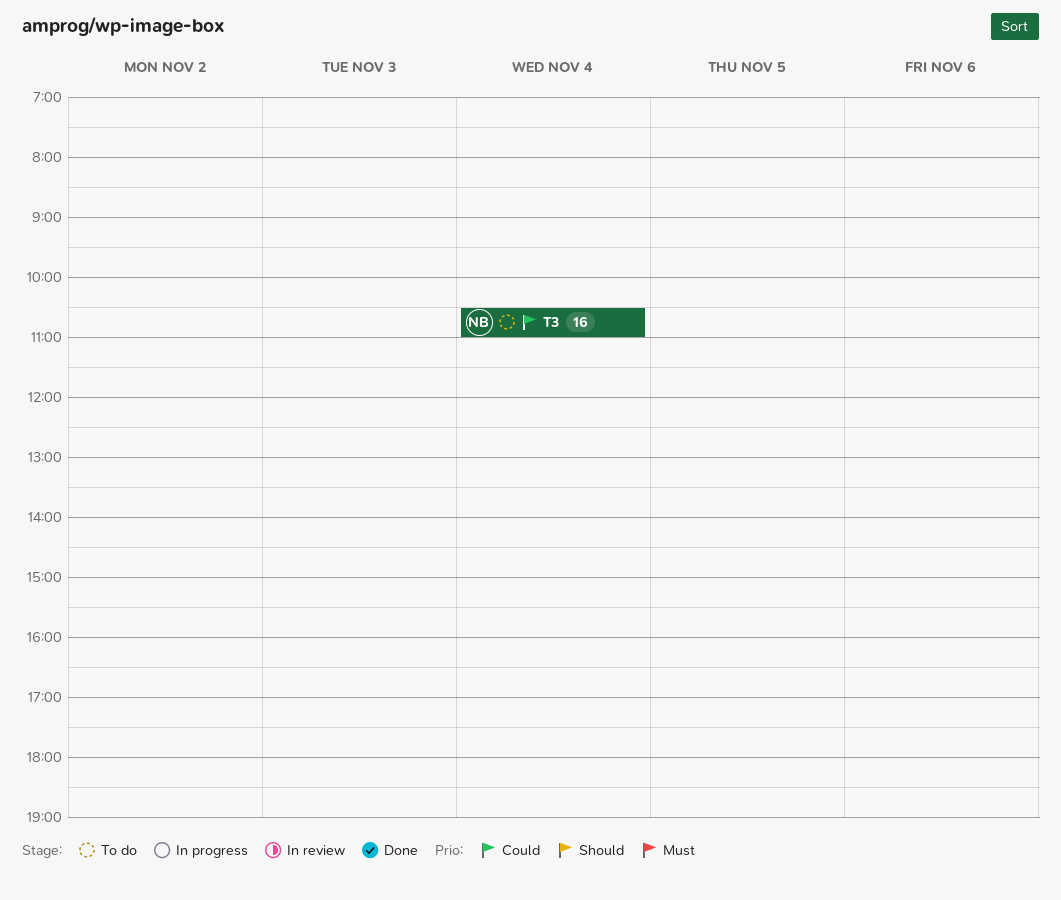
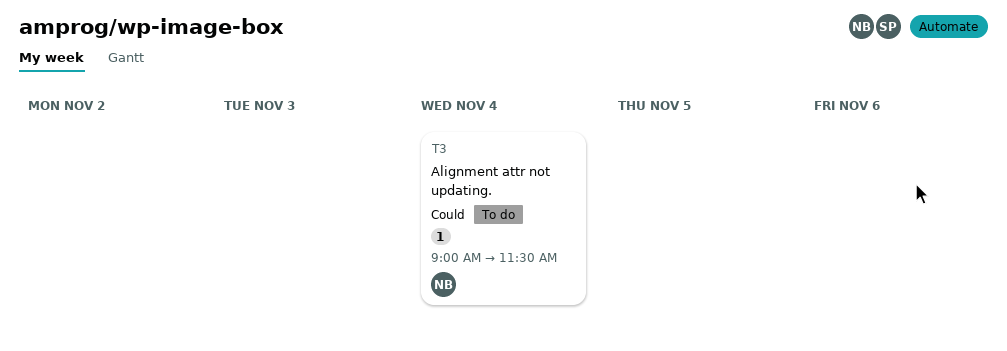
T3, estimate: 16 -> 1
T3, begins: 10:30 -> 09:00
T3, ends: 11:00 -> 11:30

